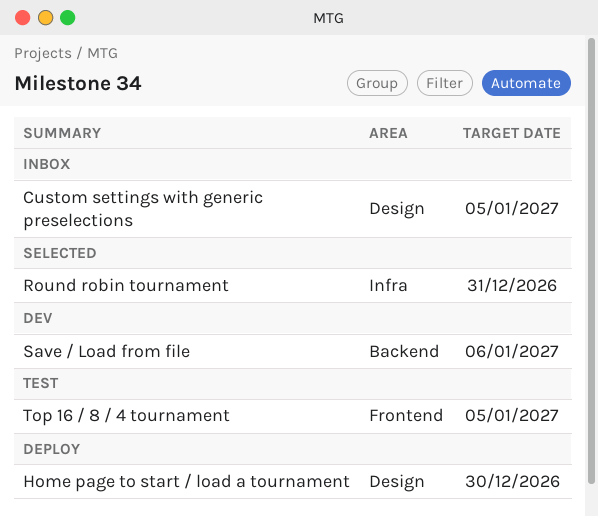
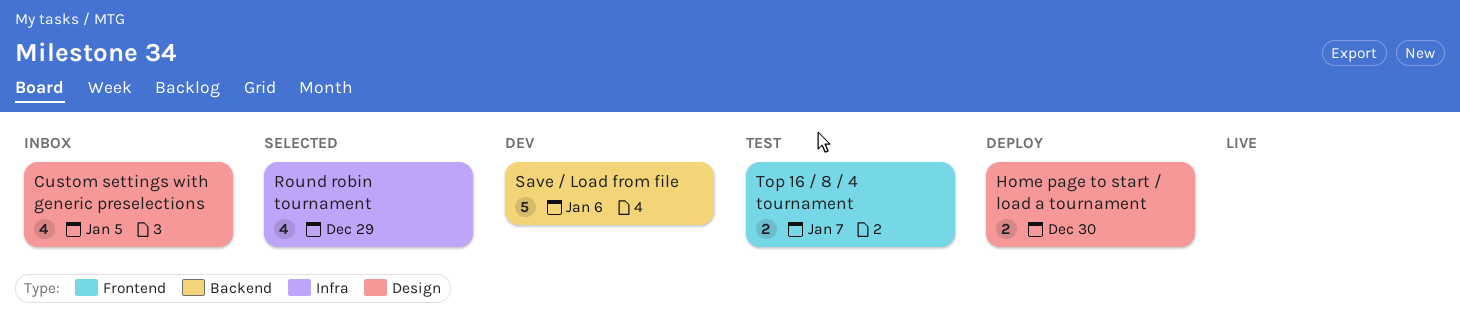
Round robin tournament, due: Dec 31 -> Dec 29
Top 16 / 8 / 4 tournament, due: Jan 5 -> Jan 7

